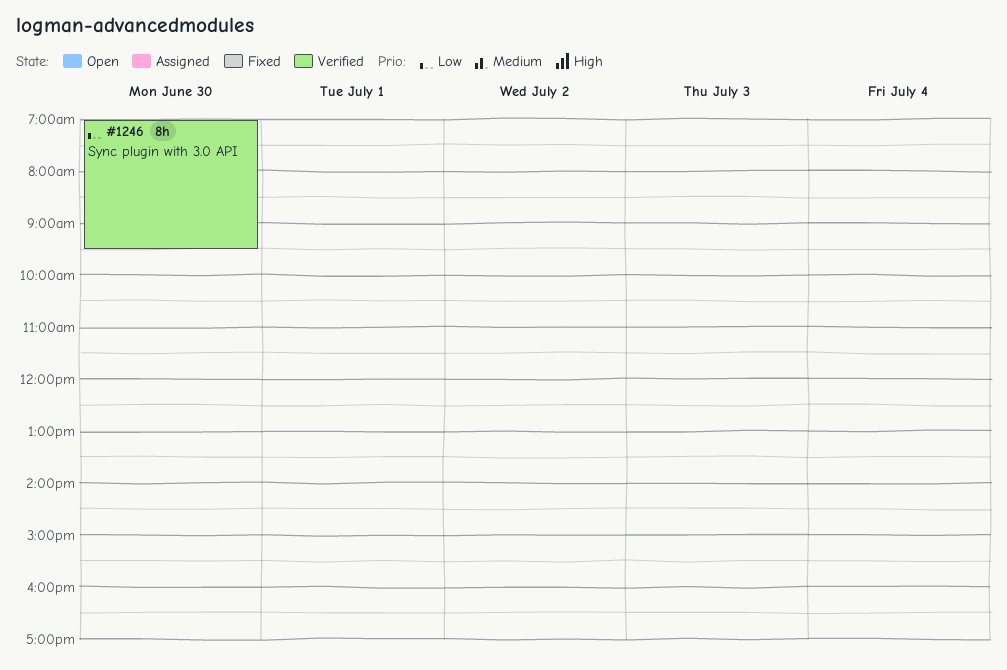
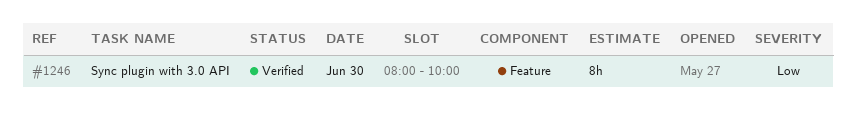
#1246, begins: 07:00 -> 08:00
#1246, ends: 09:30 -> 10:00

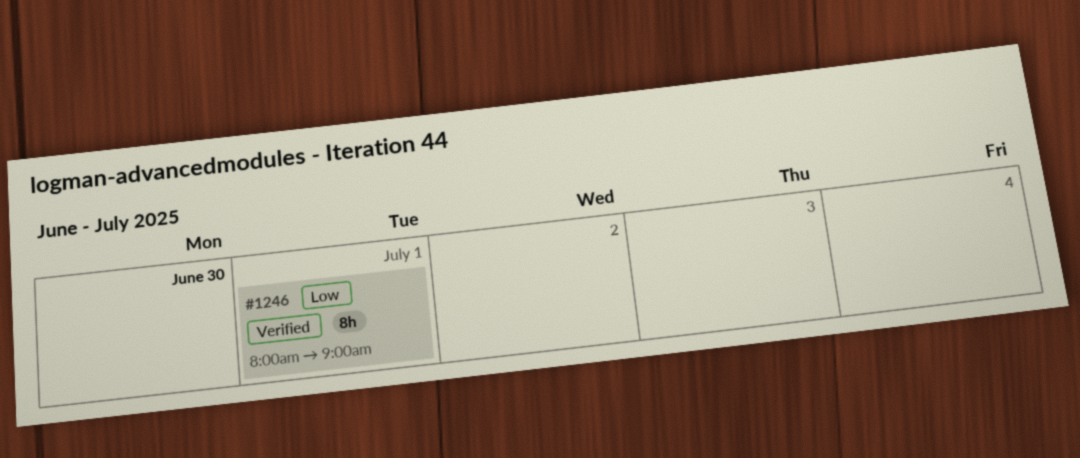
#1246, day: Jun 30 -> Jul 1
#1246, ends: 10:00 -> 09:00

